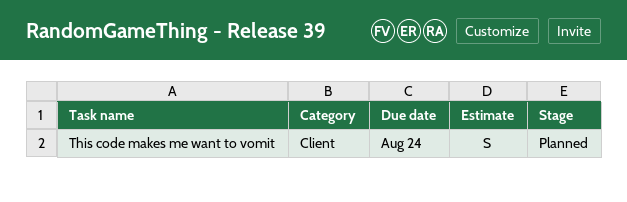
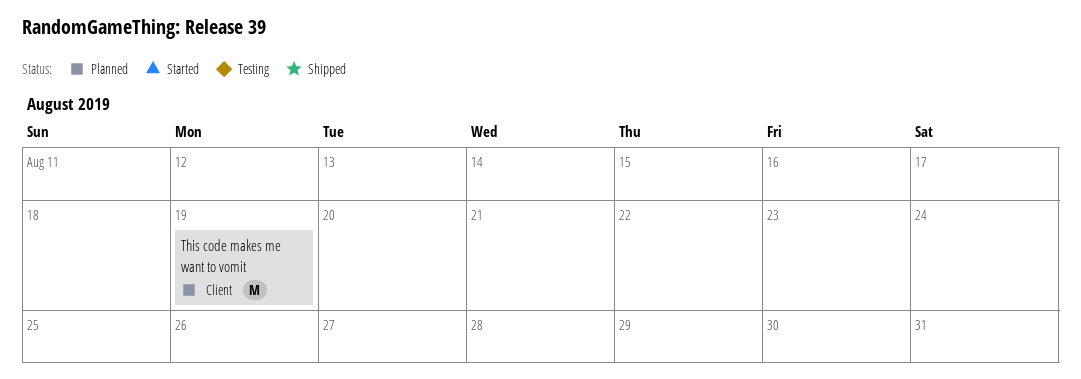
This code makes me want to vomit, estimate: S -> M
This code makes me want to vomit, due: Aug 24 -> Aug 19

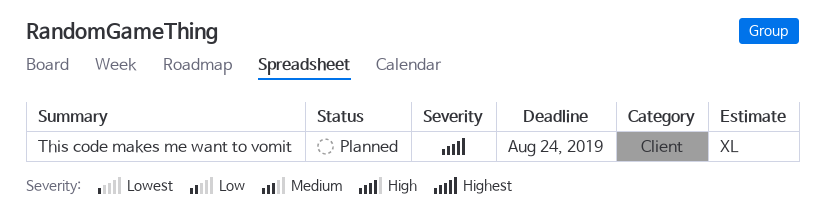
This code makes me want to vomit, estimate: M -> XL
This code makes me want to vomit, due: Aug 19 -> Aug 24

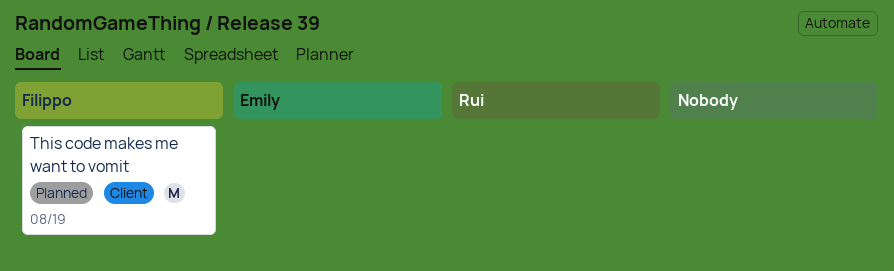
This code makes me want to vomit, estimate: XL -> M
This code makes me want to vomit, due: Aug 24 -> Aug 19

